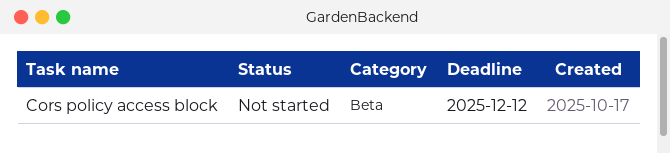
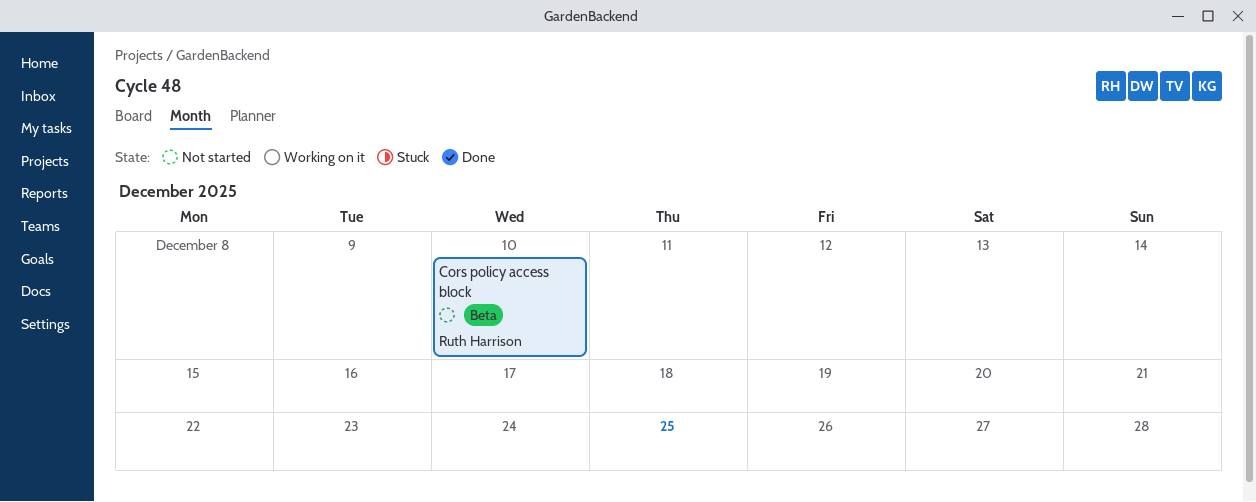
Cors policy access block, due: Dec 12 -> Dec 10

